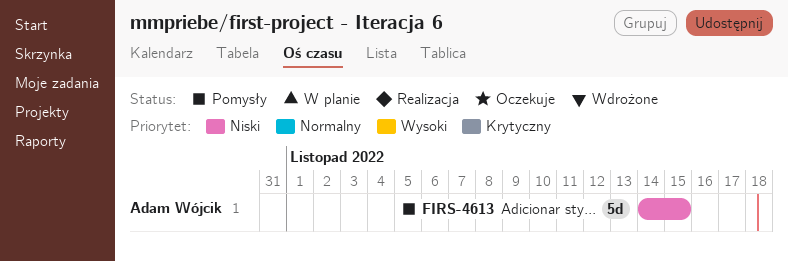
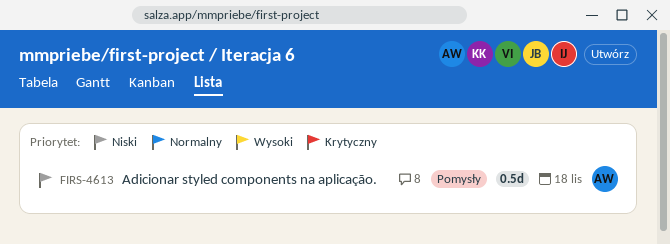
FIRS-4613, estimate: 5d -> 0.5d
FIRS-4613, due: Nov 15 -> Nov 18

